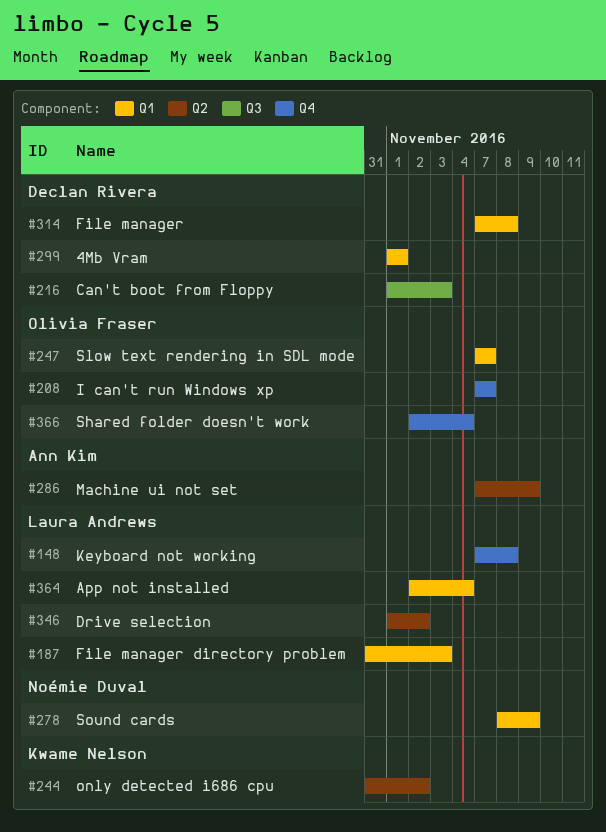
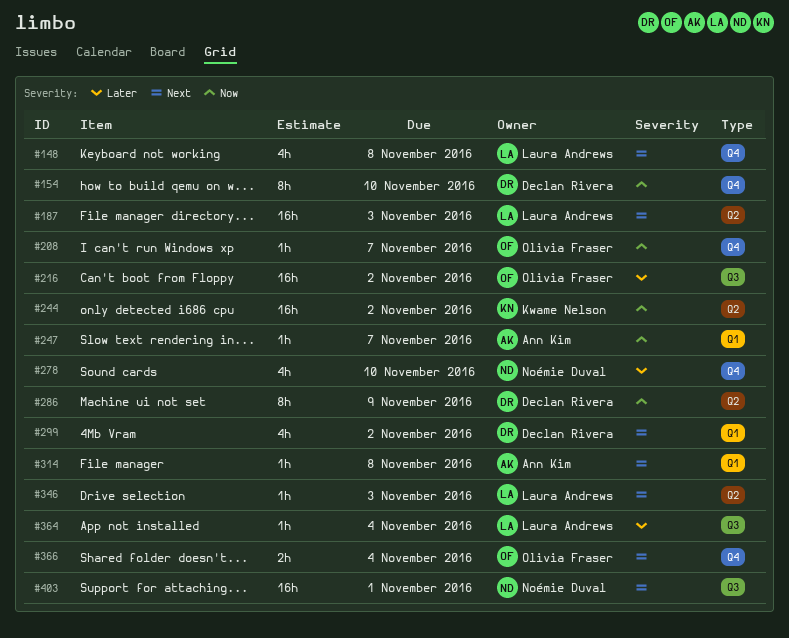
#154: none -> present
#187, label: Q1 -> Q2
#216, owner: Declan Rivera -> Olivia Fraser
#216, due: Nov 3 -> Nov 2
#247, owner: Olivia Fraser -> Ann Kim
#278, label: Q1 -> Q4
#278, due: Nov 9 -> Nov 10
#286, owner: Ann Kim -> Declan Rivera
#299, due: Nov 1 -> Nov 2
#314, owner: Declan Rivera -> Ann Kim
#346, due: Nov 2 -> Nov 3
#364, label: Q1 -> Q3
#403: none -> present

